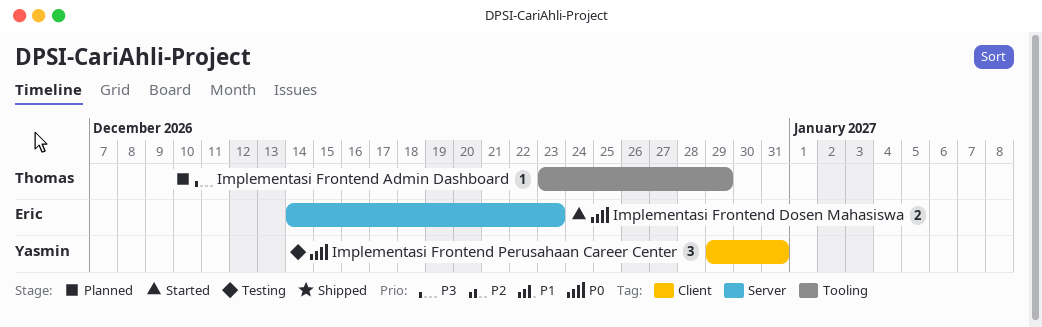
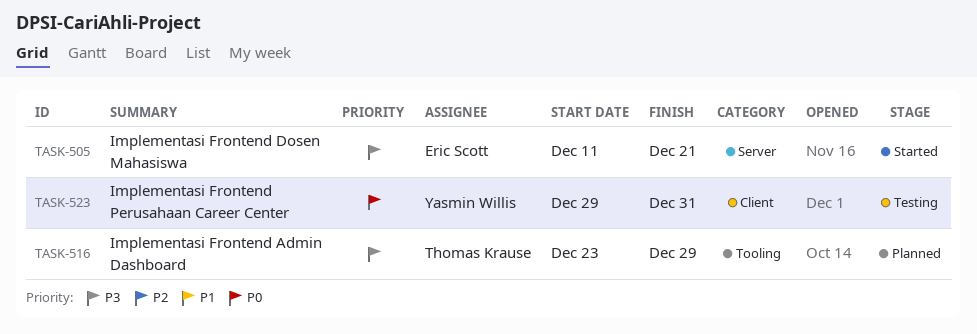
Implementasi Frontend Dosen Mahasiswa, priority: P0 -> P3
Implementasi Frontend Dosen Mahasiswa, start: Dec 14 -> Dec 11
Implementasi Frontend Dosen Mahasiswa, due: Dec 23 -> Dec 21

